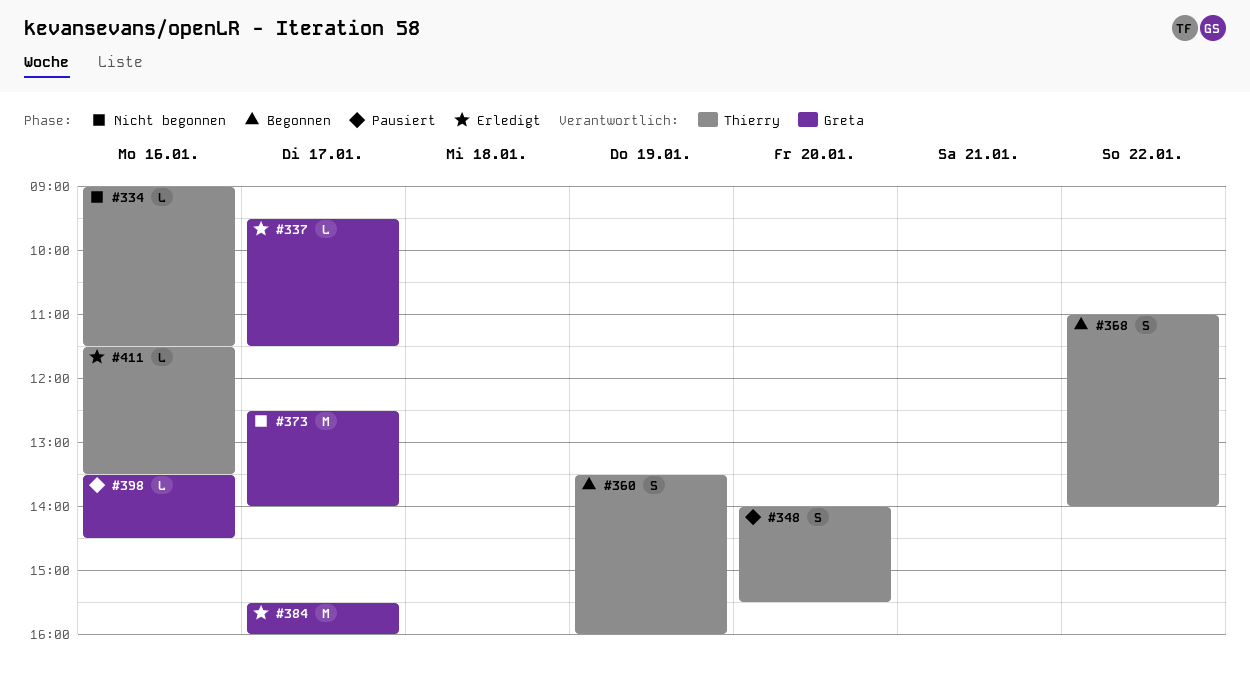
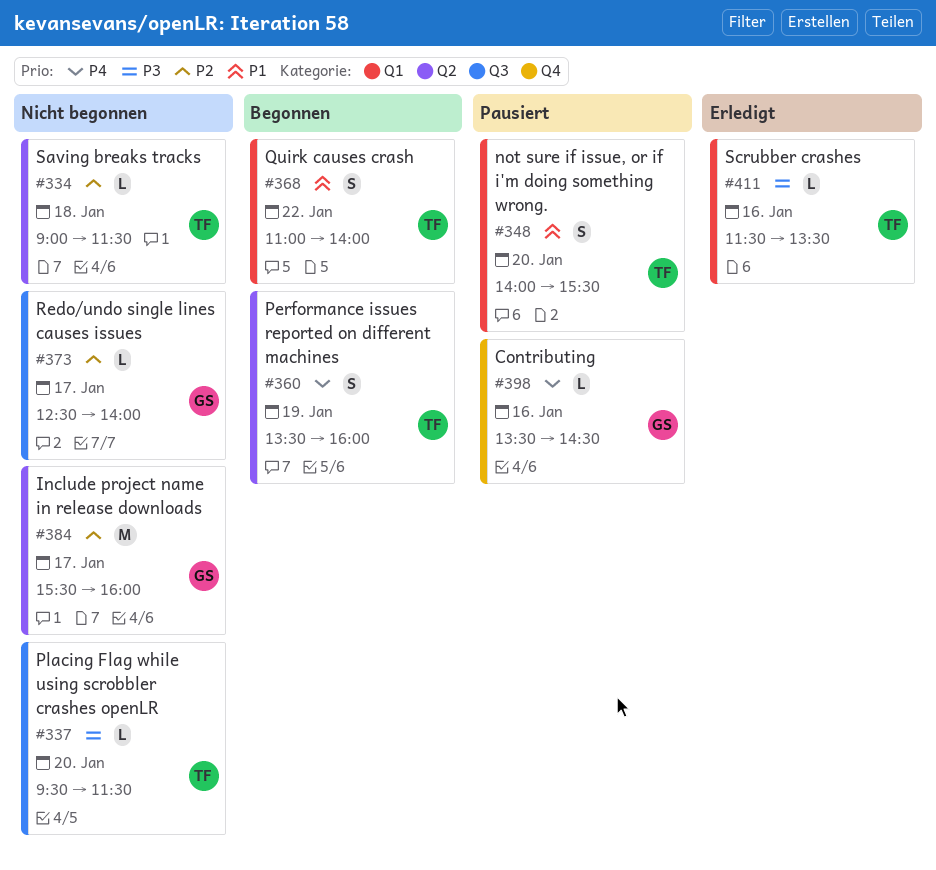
#334, day: Jan 16 -> Jan 18
#337, status: Erledigt -> Nicht begonnen
#337, owner: Greta -> Thierry
#337, day: Jan 17 -> Jan 20
#373, estimate: M -> L
#384, status: Erledigt -> Nicht begonnen

